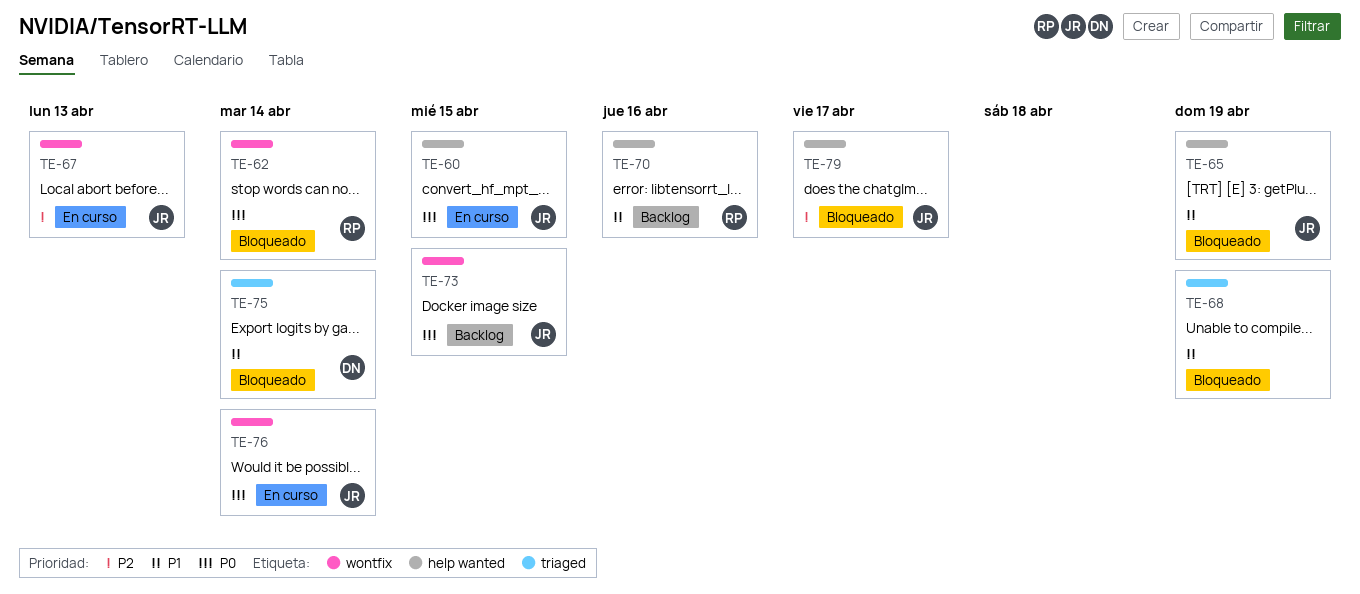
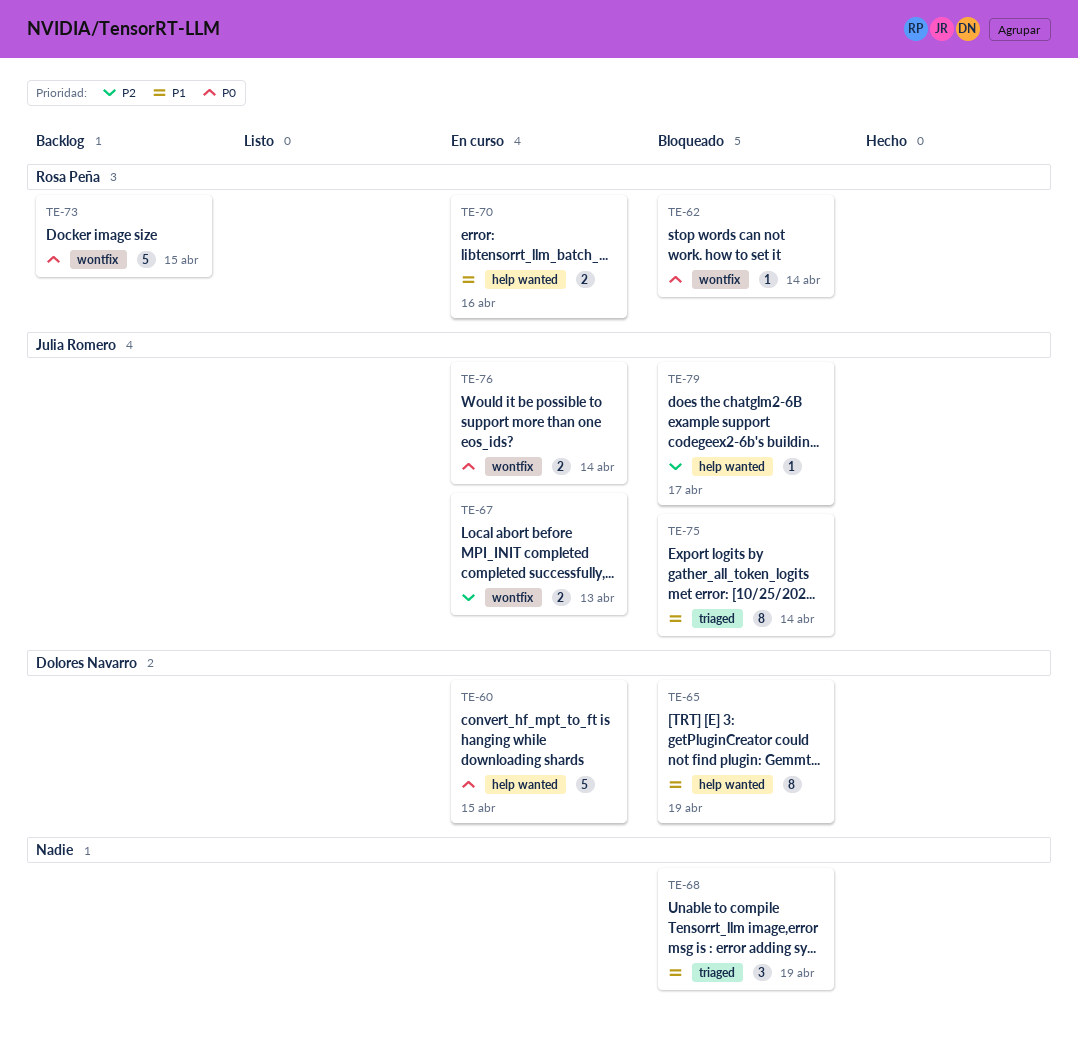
TE-60, owner: Julia Romero -> Dolores Navarro
TE-65, owner: Julia Romero -> Dolores Navarro
TE-70, status: Backlog -> En curso
TE-73, owner: Julia Romero -> Rosa Peña
TE-75, owner: Dolores Navarro -> Julia Romero

